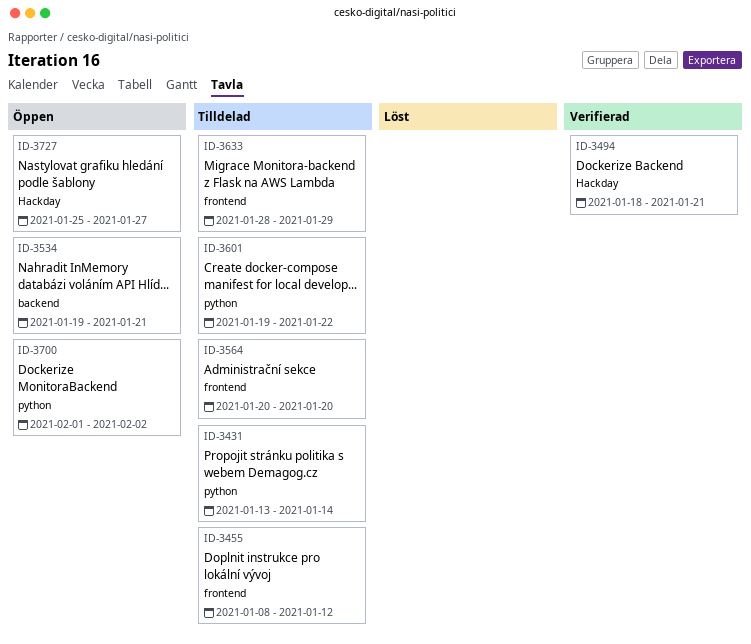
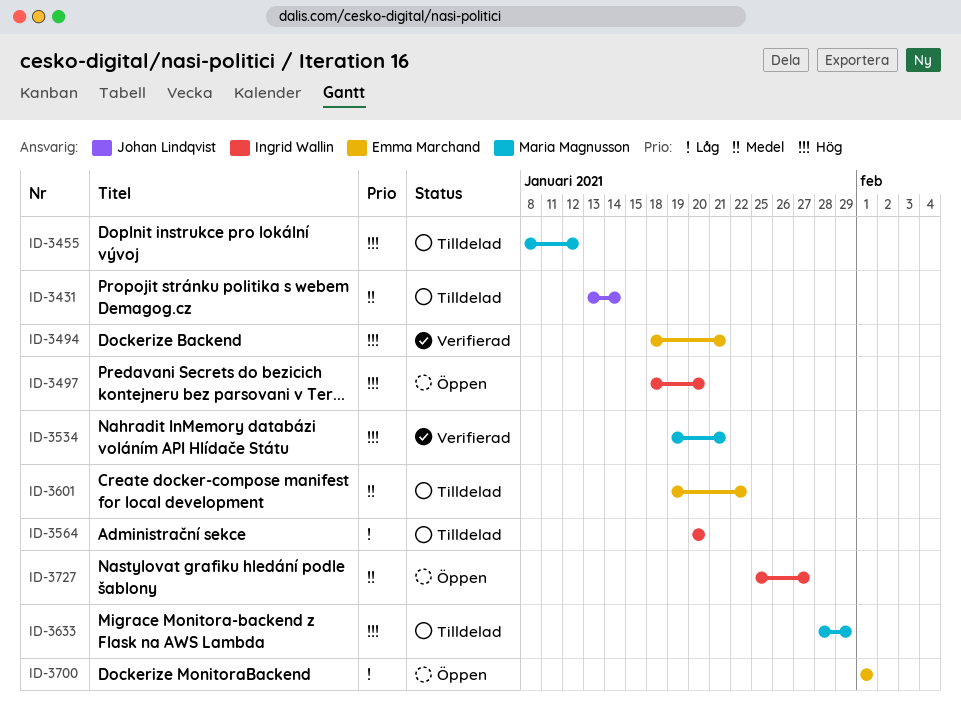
ID-3497: none -> present
ID-3534, status: Öppen -> Verifierad
ID-3700, due: Feb 2 -> Feb 1

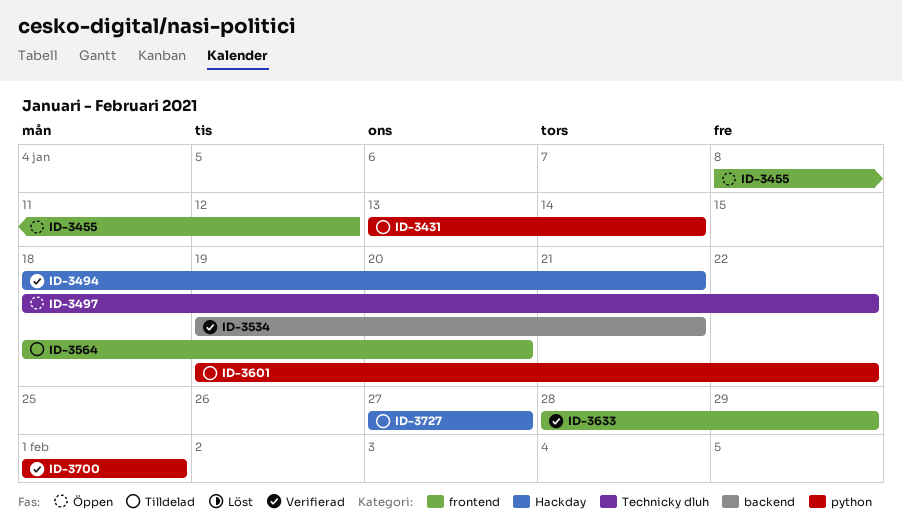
ID-3455, status: Tilldelad -> Öppen
ID-3497, due: Jan 20 -> Jan 22
ID-3564, start: Jan 20 -> Jan 18
ID-3633, status: Tilldelad -> Verifierad
ID-3700, status: Öppen -> Verifierad
ID-3727, status: Öppen -> Tilldelad
ID-3727, start: Jan 25 -> Jan 27

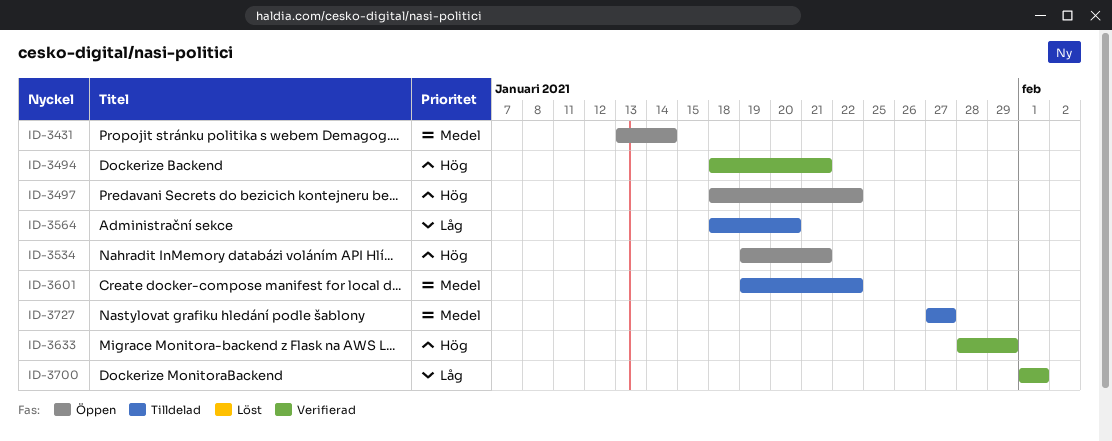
ID-3431, status: Tilldelad -> Öppen
ID-3455: present -> none
ID-3534, status: Verifierad -> Öppen

